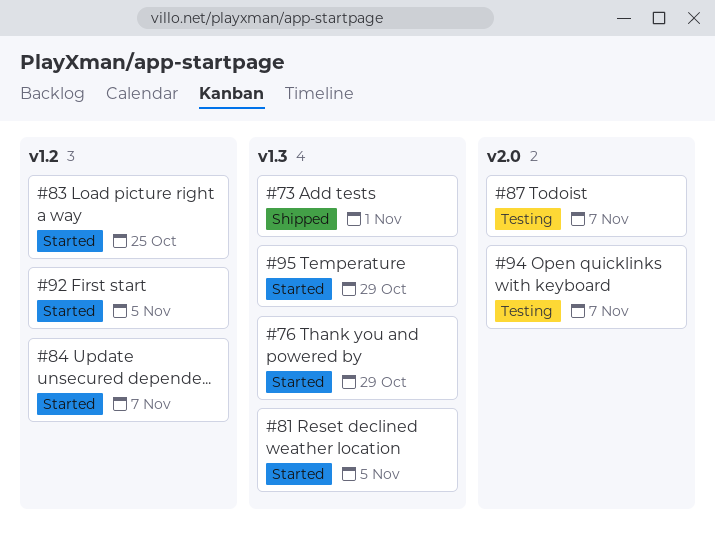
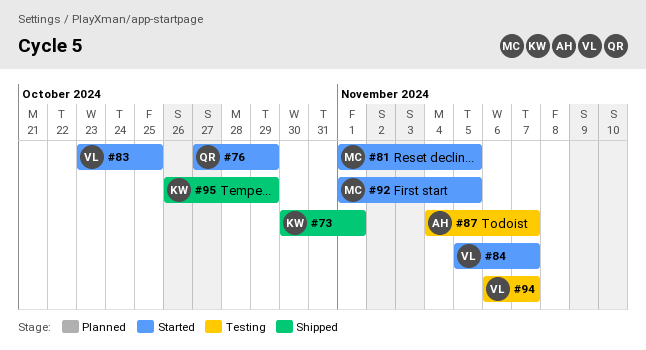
#95, status: Started -> Shipped

